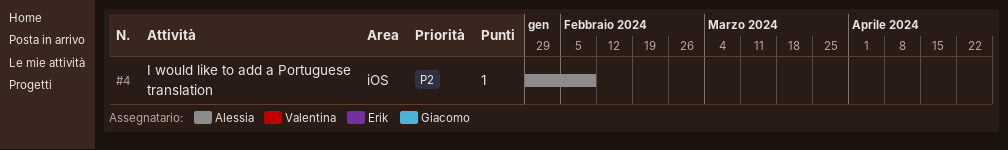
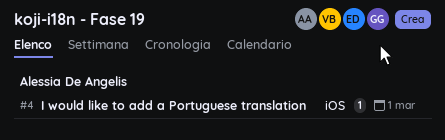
#4, due: Feb 9 -> Mar 1

